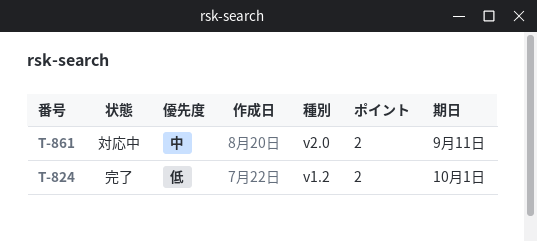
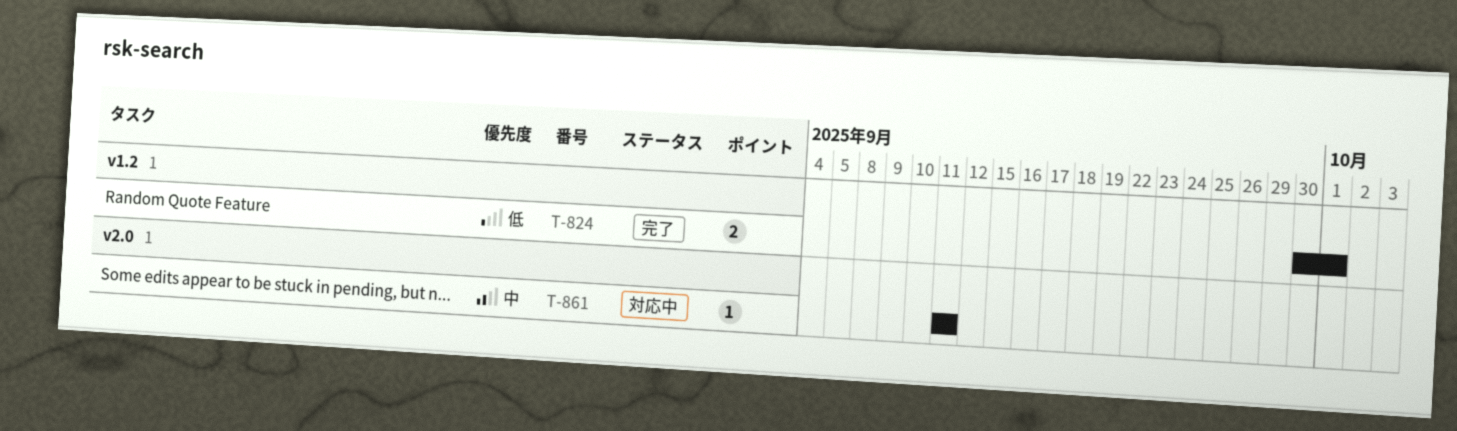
T-861, estimate: 2 -> 1

